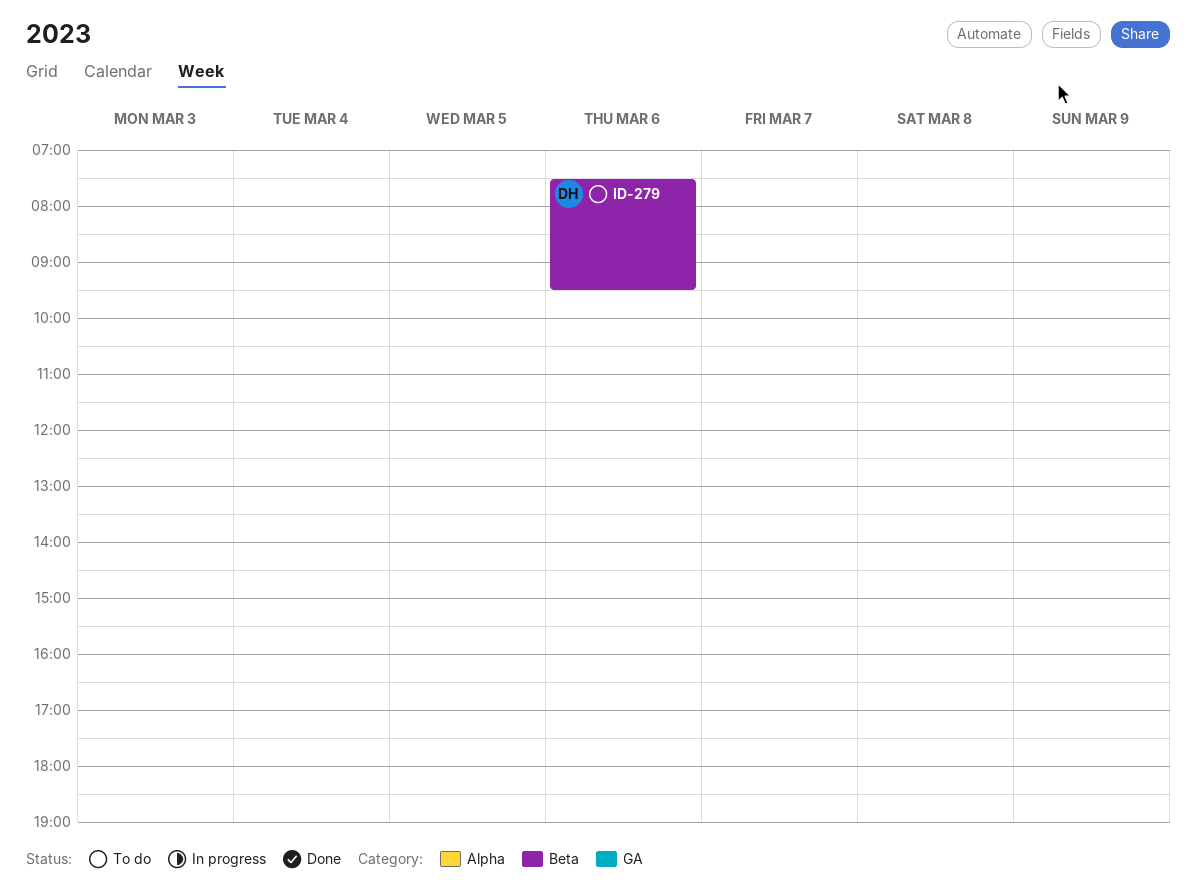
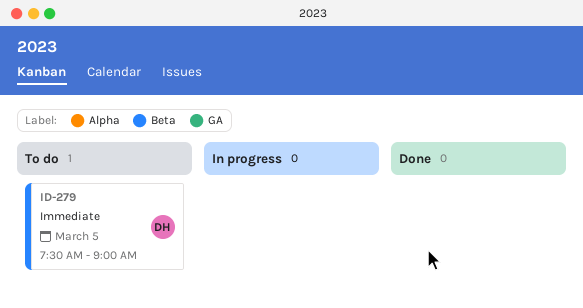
ID-279, day: Mar 6 -> Mar 5
ID-279, ends: 09:30 -> 09:00

